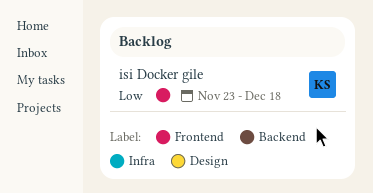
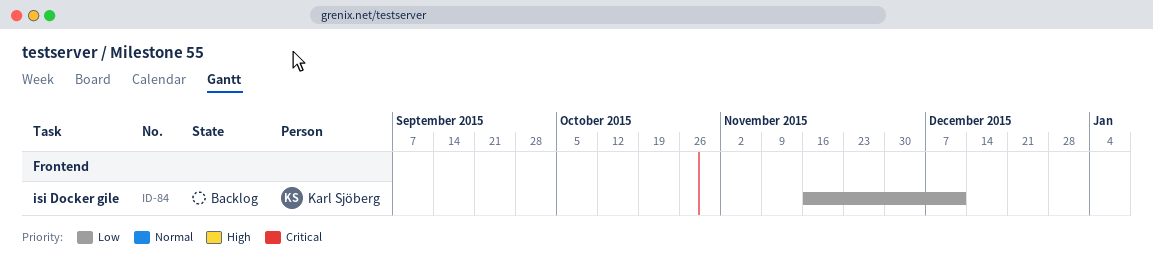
isi Docker gile, start: Nov 23 -> Nov 16
isi Docker gile, due: Dec 18 -> Dec 11

